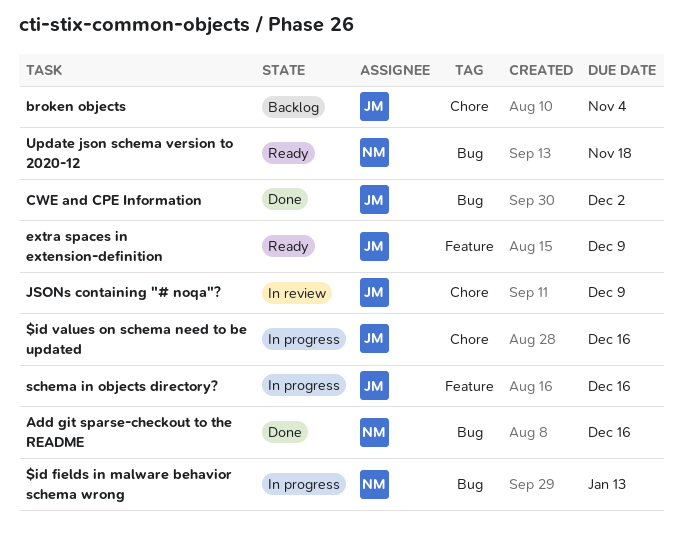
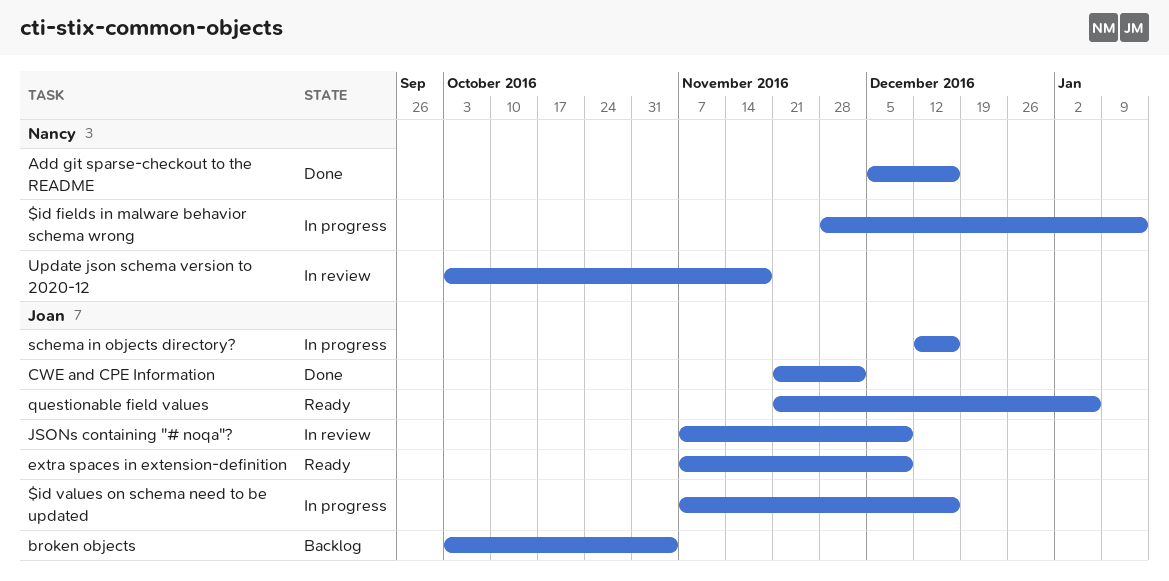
questionable field values: none -> present
Update json schema version to 2020-12, status: Ready -> In review

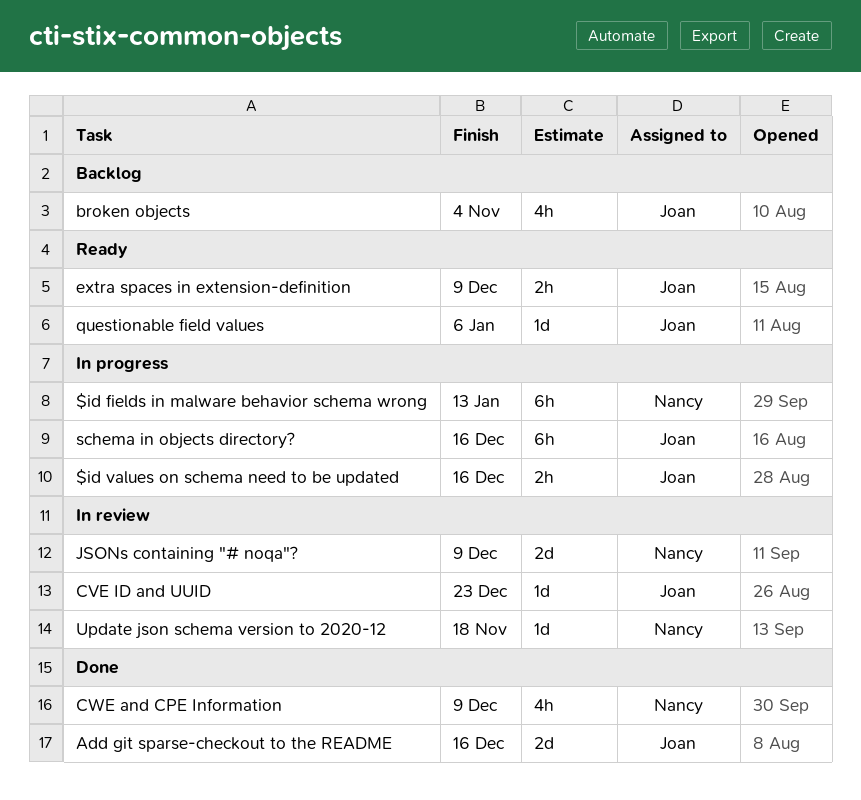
Add git sparse-checkout to the README, owner: Nancy -> Joan
CVE ID and UUID: none -> present
CWE and CPE Information, owner: Joan -> Nancy
CWE and CPE Information, due: Dec 2 -> Dec 9
JSONs containing "# noqa"?, owner: Joan -> Nancy

